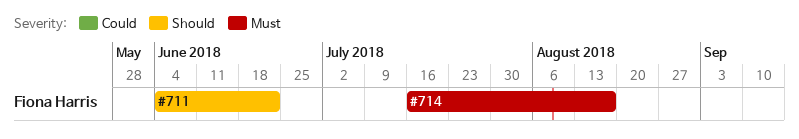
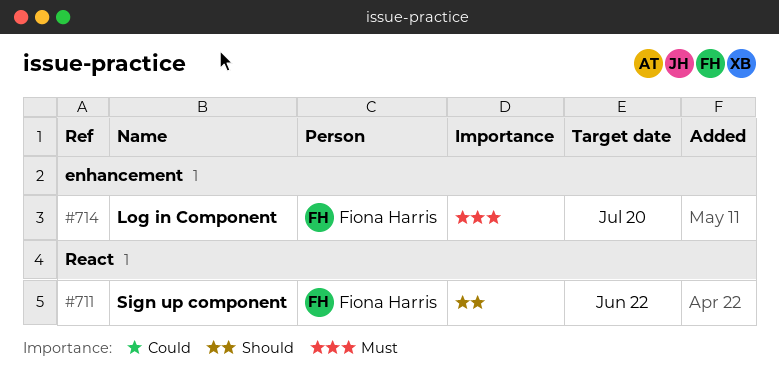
#714, due: Aug 17 -> Jul 20

